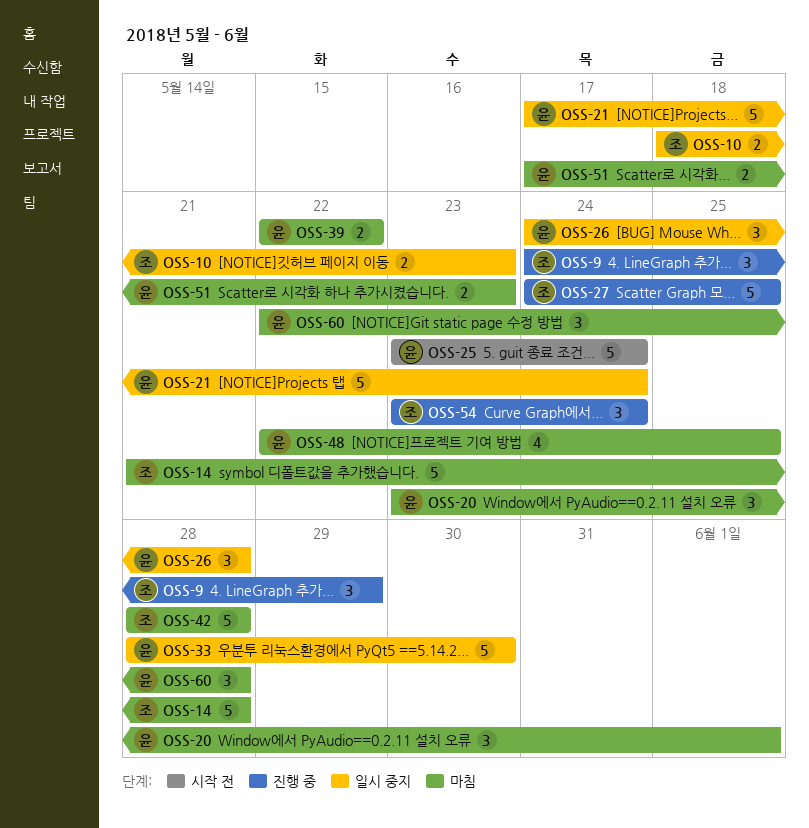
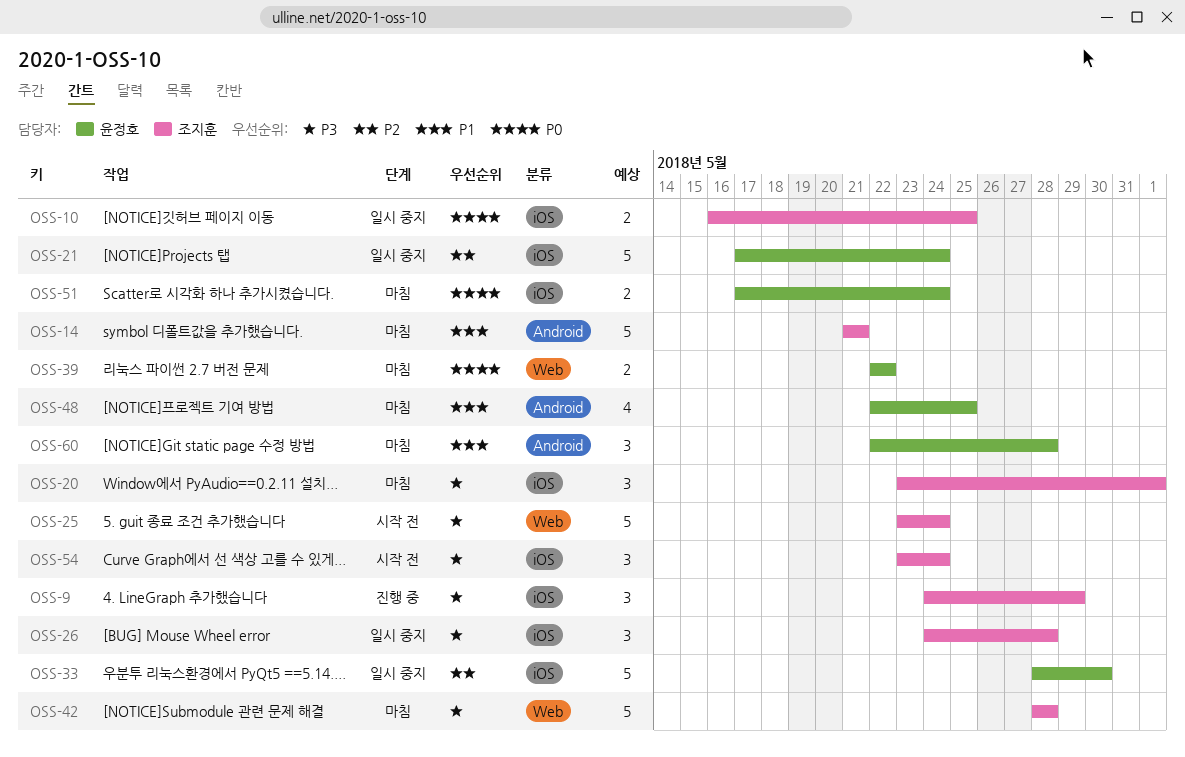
OSS-10, start: May 18 -> May 16
OSS-10, due: May 23 -> May 25
OSS-14, due: May 28 -> May 21
OSS-20, owner: 윤정호 -> 조지훈
OSS-25, owner: 윤정호 -> 조지훈
OSS-26, owner: 윤정호 -> 조지훈
OSS-27: present -> none
OSS-51, due: May 23 -> May 24
OSS-54, status: 진행 중 -> 시작 전

